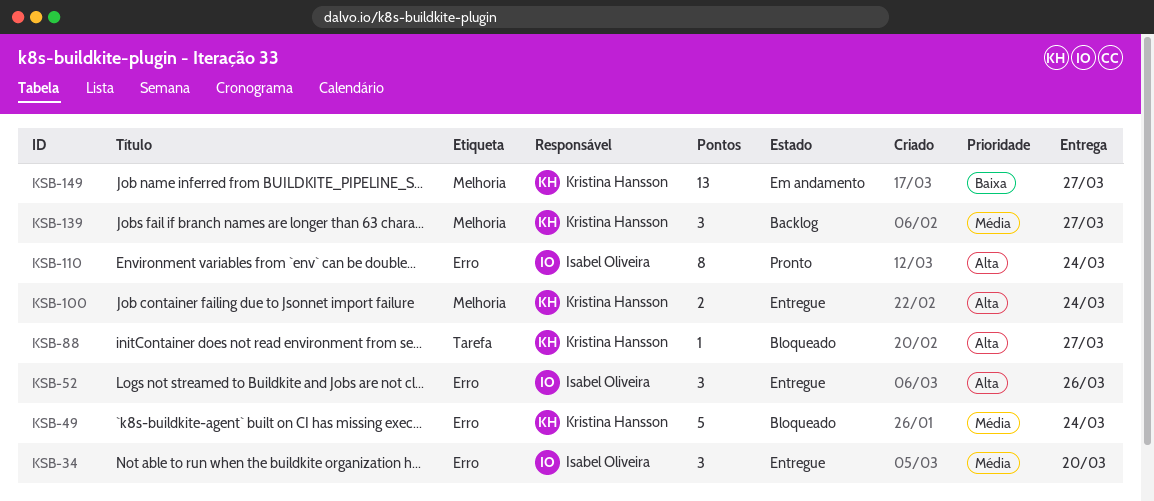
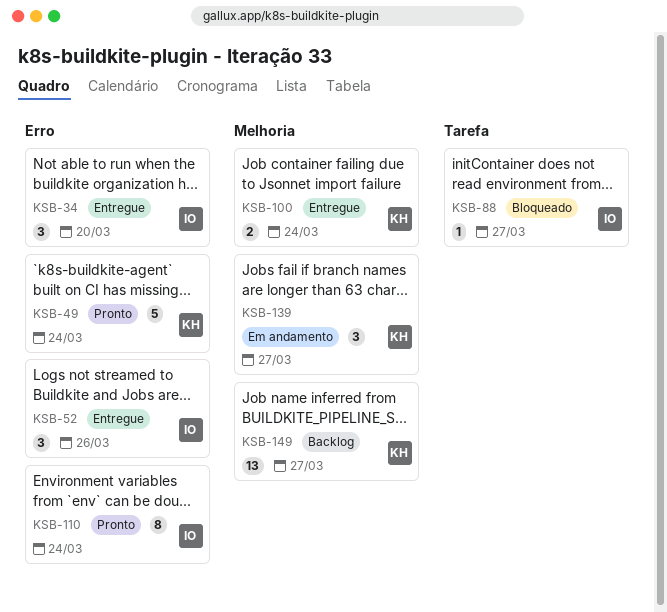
KSB-49, status: Bloqueado -> Pronto
KSB-88, owner: Kristina Hansson -> Isabel Oliveira
KSB-139, status: Backlog -> Em andamento
KSB-149, status: Em andamento -> Backlog

